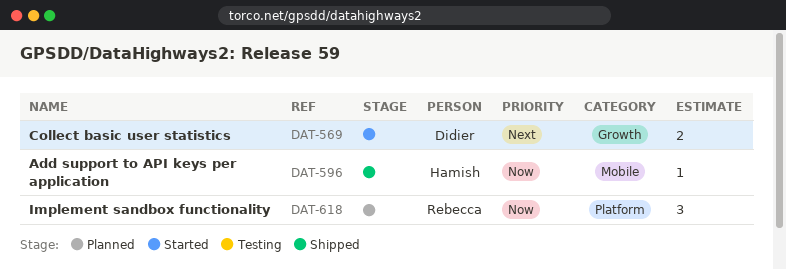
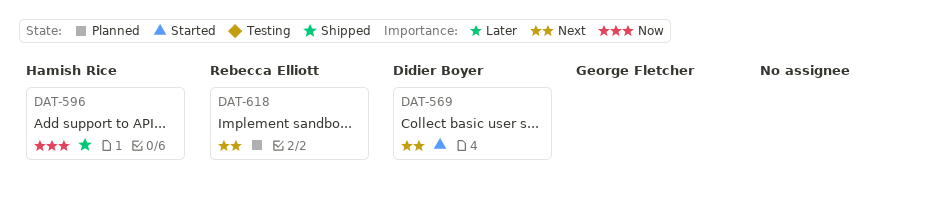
DAT-618, priority: Now -> Next

